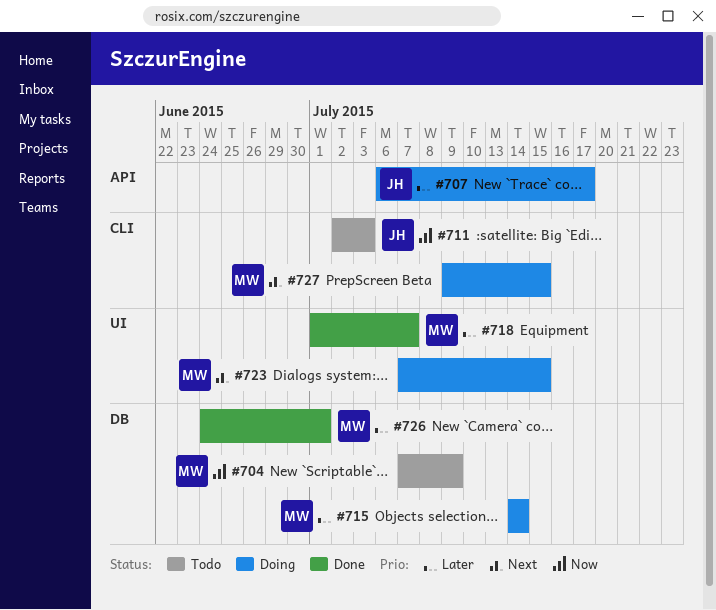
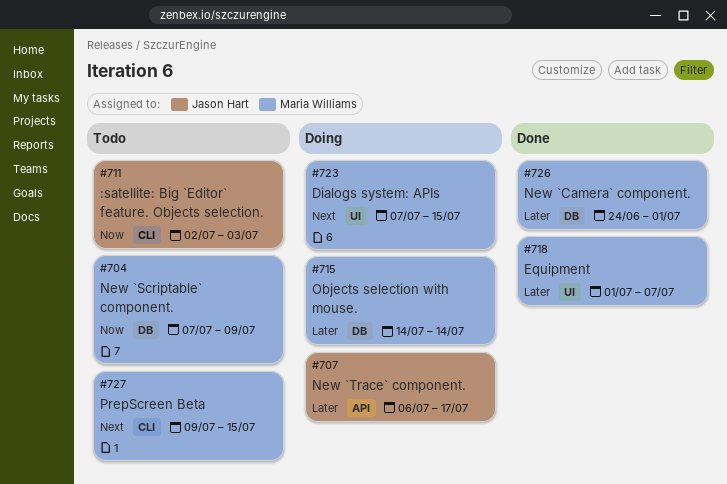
#727, status: Doing -> Todo

